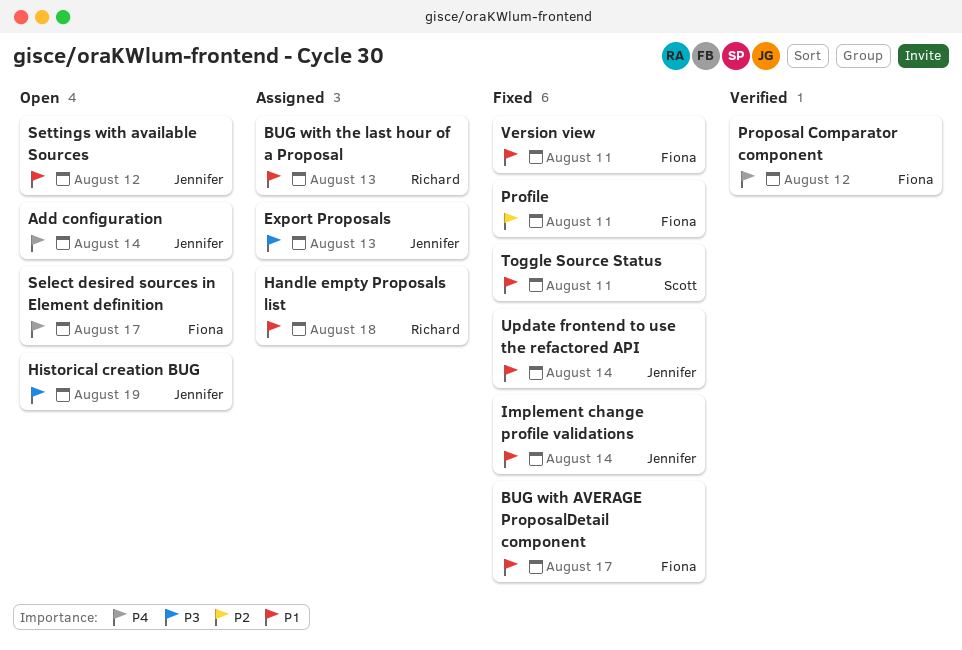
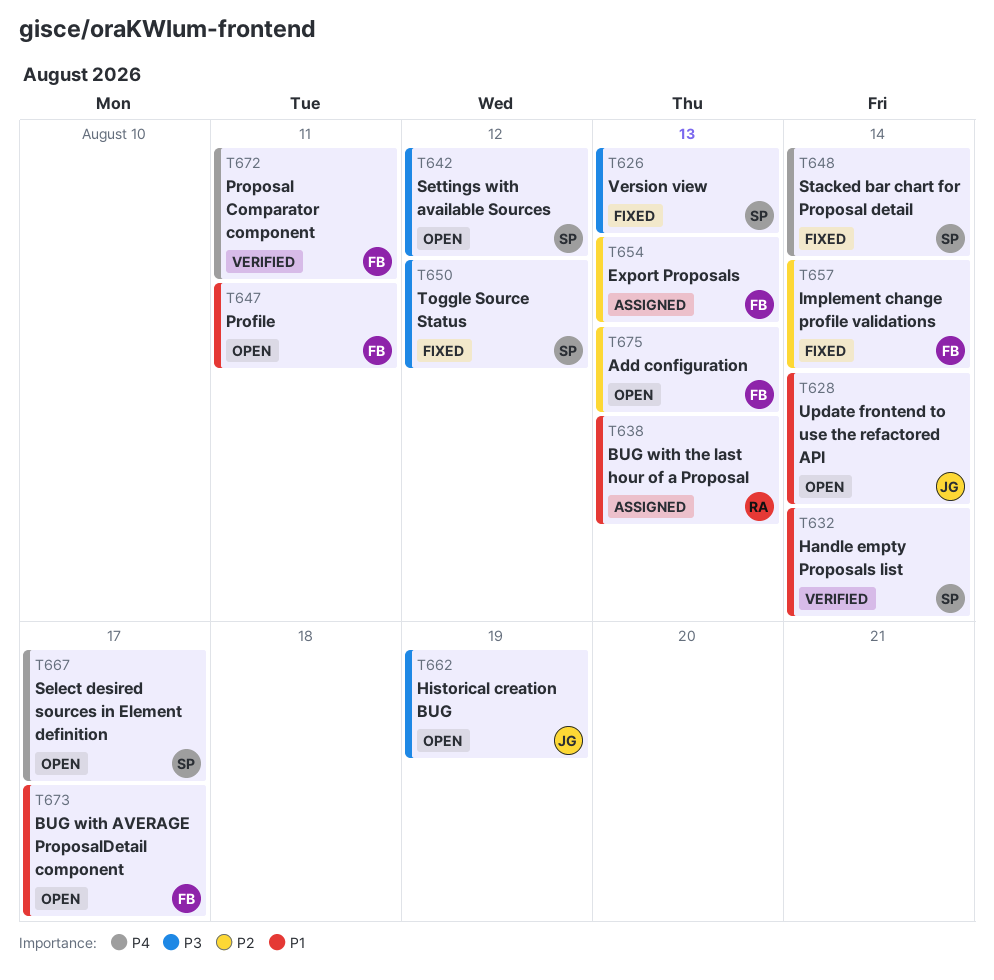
Add configuration, owner: Jennifer -> Fiona
Add configuration, priority: P4 -> P2
Add configuration, due: Aug 14 -> Aug 13
BUG with AVERAGE ProposalDetail component, status: Fixed -> Open
Export Proposals, owner: Jennifer -> Fiona
Export Proposals, priority: P3 -> P2
Handle empty Proposals list, status: Assigned -> Verified
Handle empty Proposals list, owner: Richard -> Scott
Handle empty Proposals list, due: Aug 18 -> Aug 14
Implement change profile validations, owner: Jennifer -> Fiona
Implement change profile validations, priority: P1 -> P2
Profile, status: Fixed -> Open
Profile, priority: P2 -> P1
Proposal Comparator component, due: Aug 12 -> Aug 11
Select desired sources in Element definition, owner: Fiona -> Scott
Settings with available Sources, owner: Jennifer -> Scott
Settings with available Sources, priority: P1 -> P3
Stacked bar chart for Proposal detail: none -> present
Toggle Source Status, priority: P1 -> P3
Toggle Source Status, due: Aug 11 -> Aug 12
Update frontend to use the refactored API, status: Fixed -> Open
Version view, owner: Fiona -> Scott
Version view, priority: P1 -> P3
Version view, due: Aug 11 -> Aug 13

